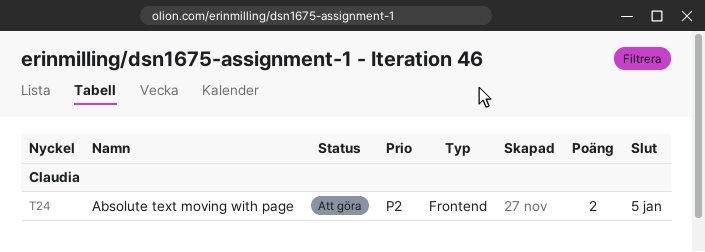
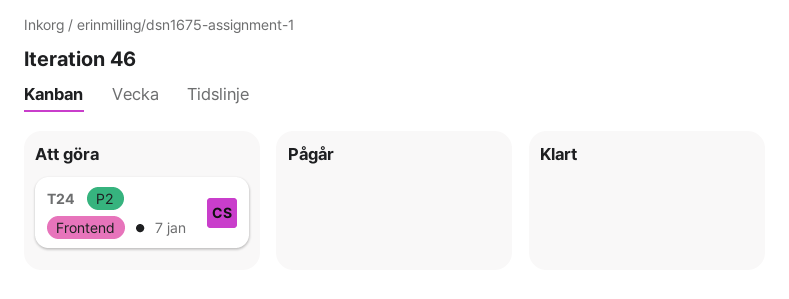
T24, estimate: 2 -> 1
T24, due: Jan 5 -> Jan 7

